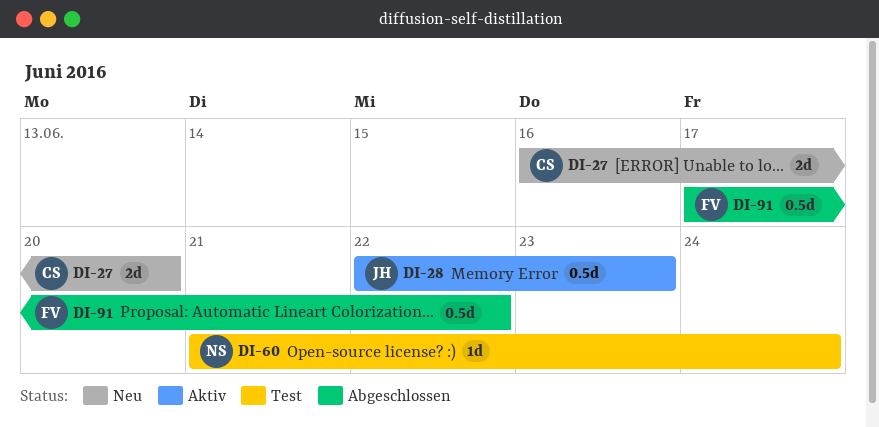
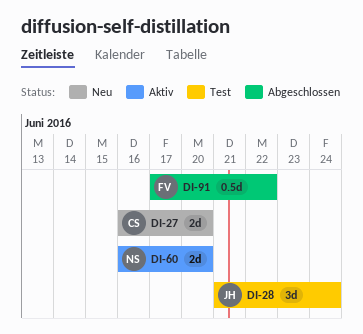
DI-28, status: Aktiv -> Test
DI-28, estimate: 0.5d -> 3d
DI-28, start: Jun 22 -> Jun 21
DI-28, due: Jun 23 -> Jun 24
DI-60, status: Test -> Aktiv
DI-60, estimate: 1d -> 2d
DI-60, start: Jun 21 -> Jun 16
DI-60, due: Jun 24 -> Jun 20

